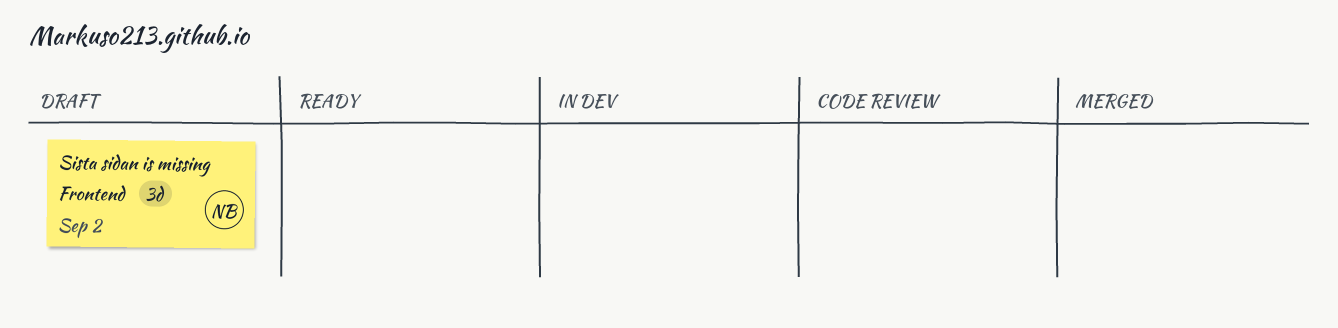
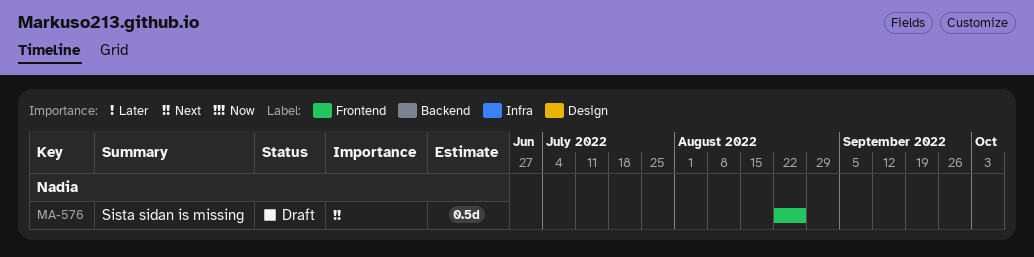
Sista sidan is missing, estimate: 3d -> 0.5d
Sista sidan is missing, due: Sep 2 -> Aug 26

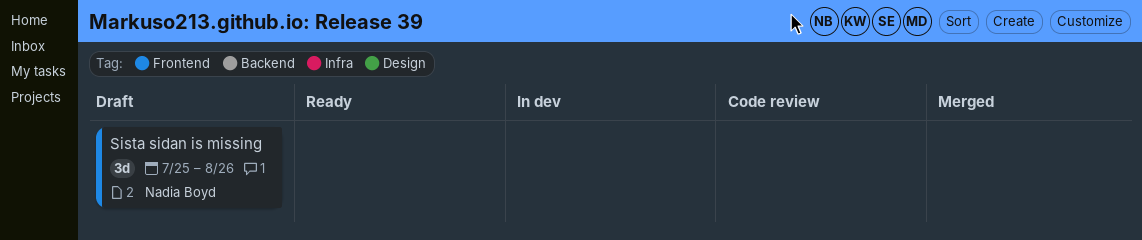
Sista sidan is missing, estimate: 0.5d -> 3d
Sista sidan is missing, start: Aug 22 -> Jul 25

